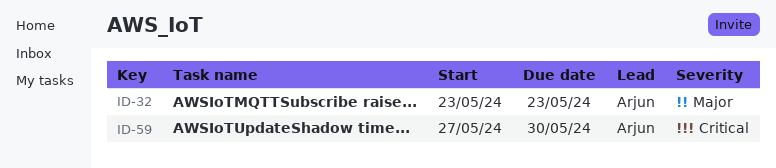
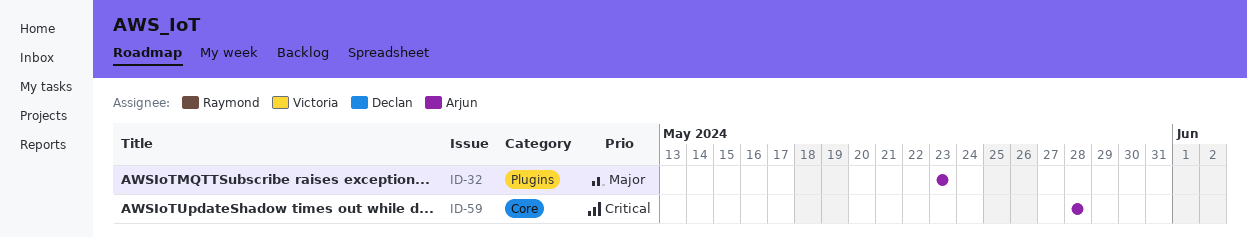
ID-59, start: May 27 -> May 28
ID-59, due: May 30 -> May 28

